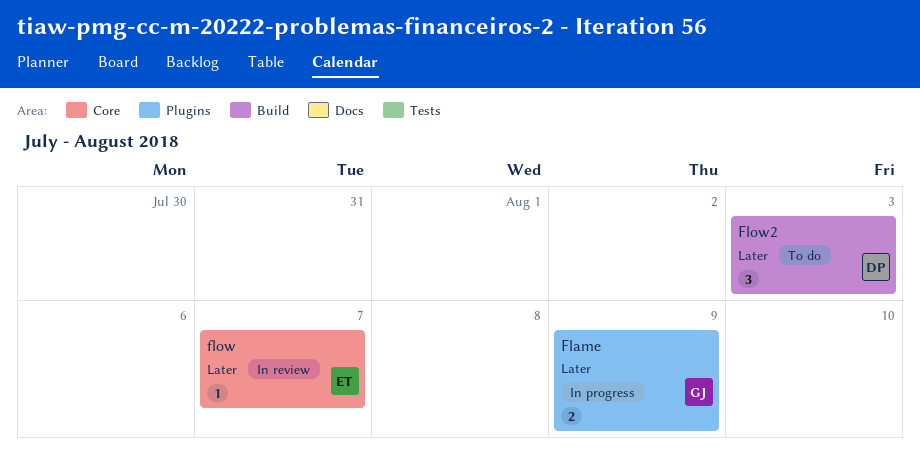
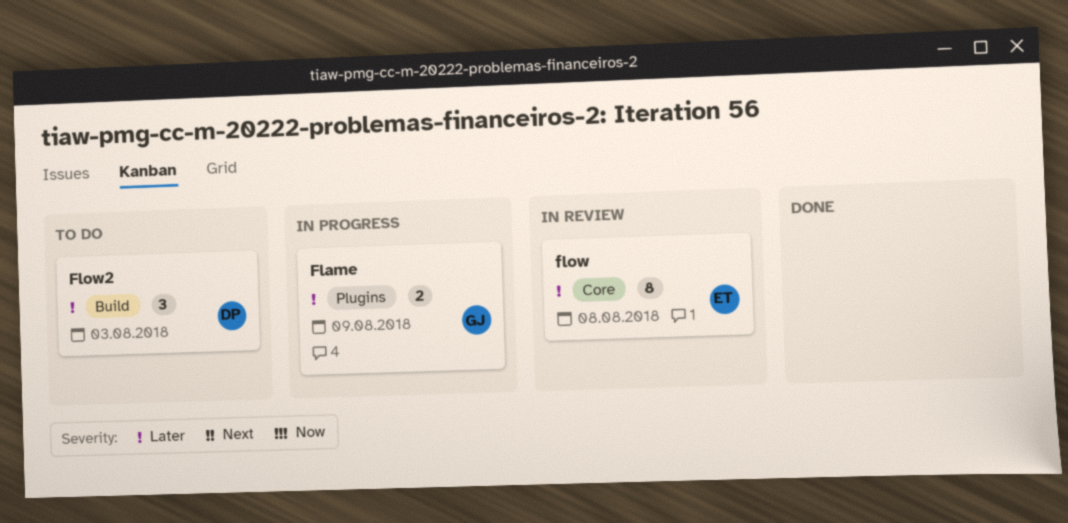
flow, estimate: 1 -> 8
flow, due: Aug 7 -> Aug 8

